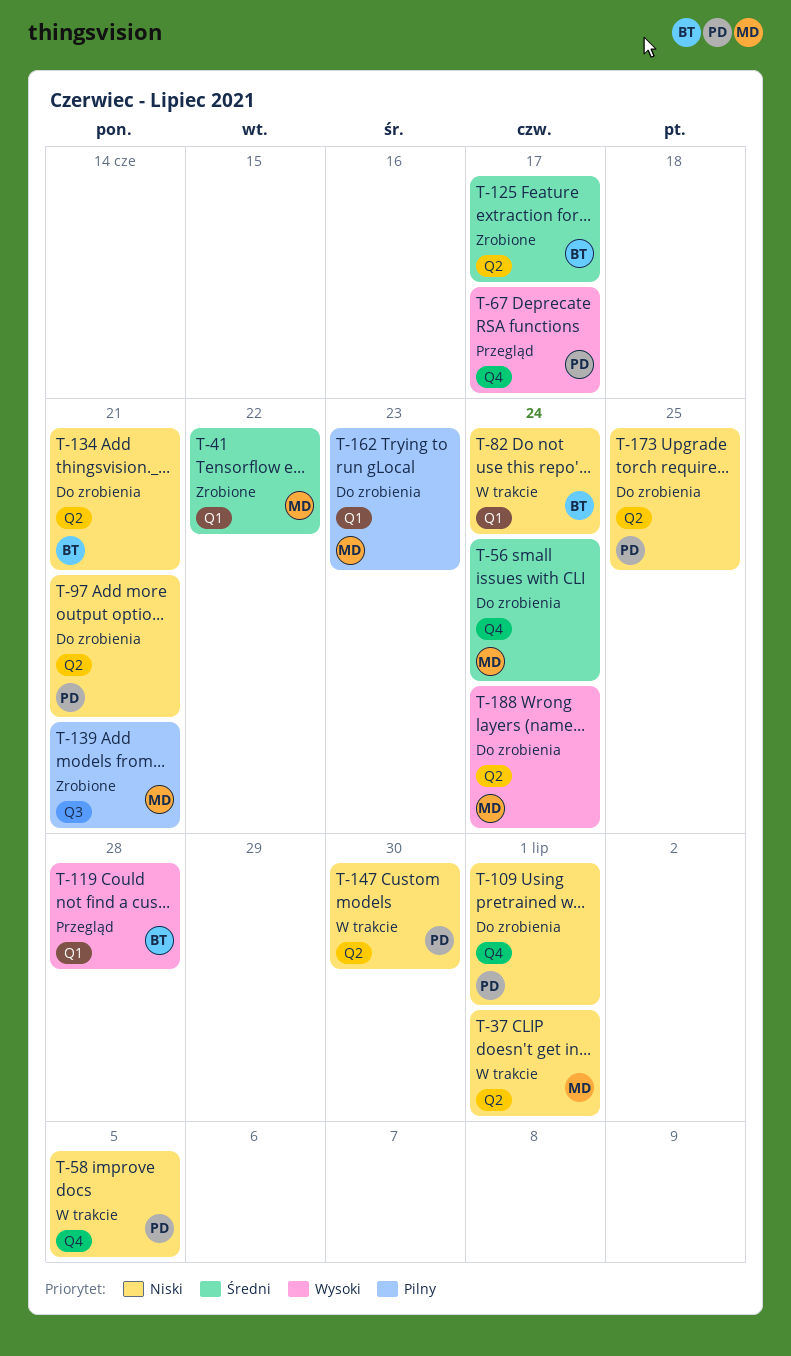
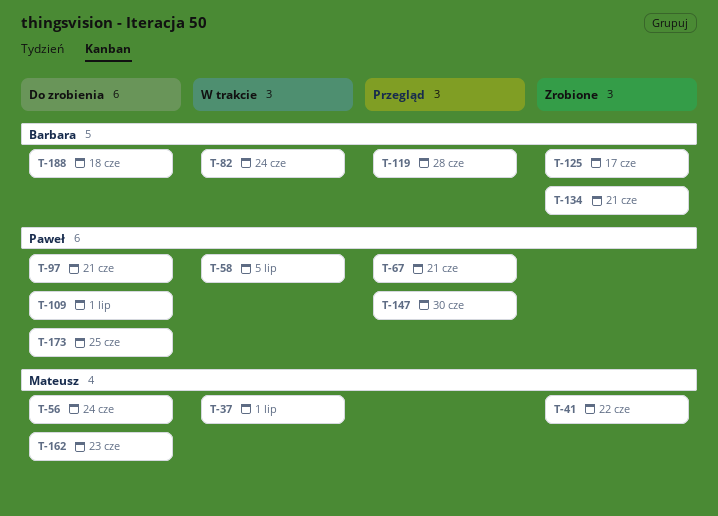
T-67, due: Jun 17 -> Jun 21
T-134, status: Do zrobienia -> Zrobione
T-139: present -> none
T-147, status: W trakcie -> Przegląd
T-188, owner: Mateusz -> Barbara
T-188, due: Jun 24 -> Jun 18

